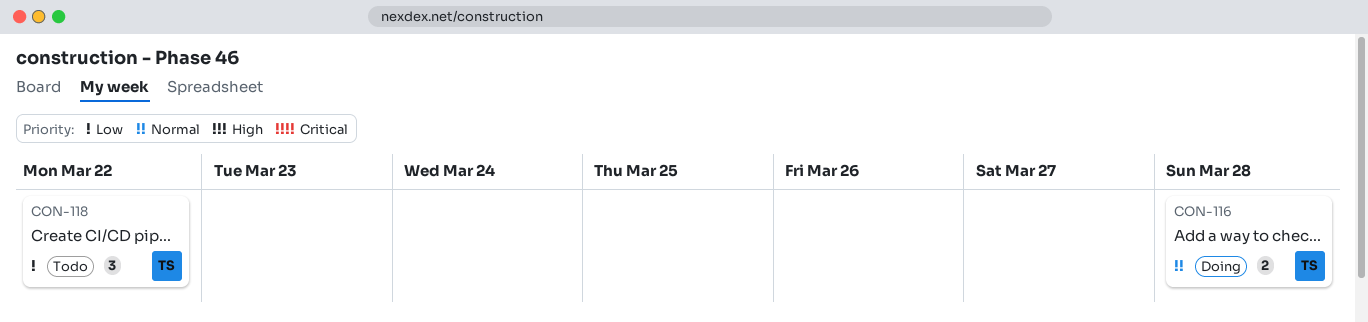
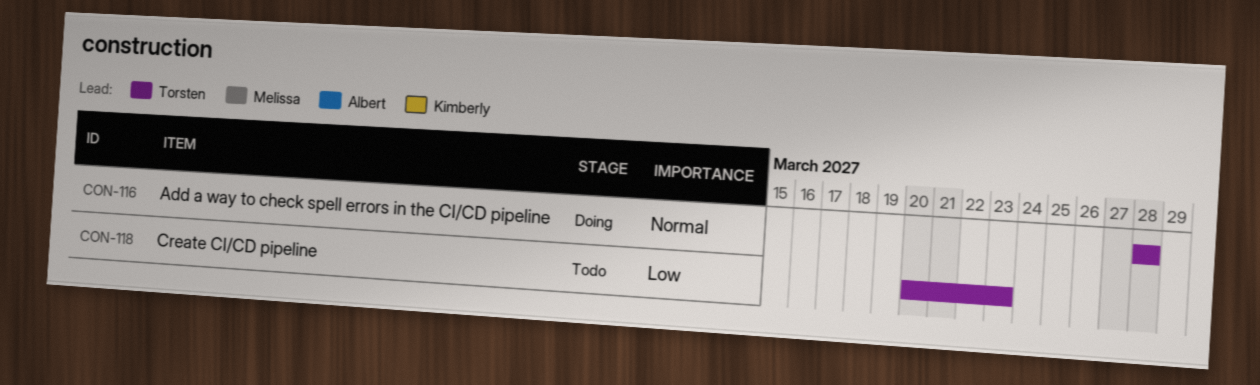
CON-118, due: Mar 22 -> Mar 23

